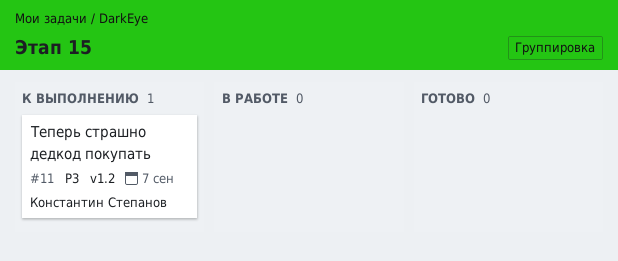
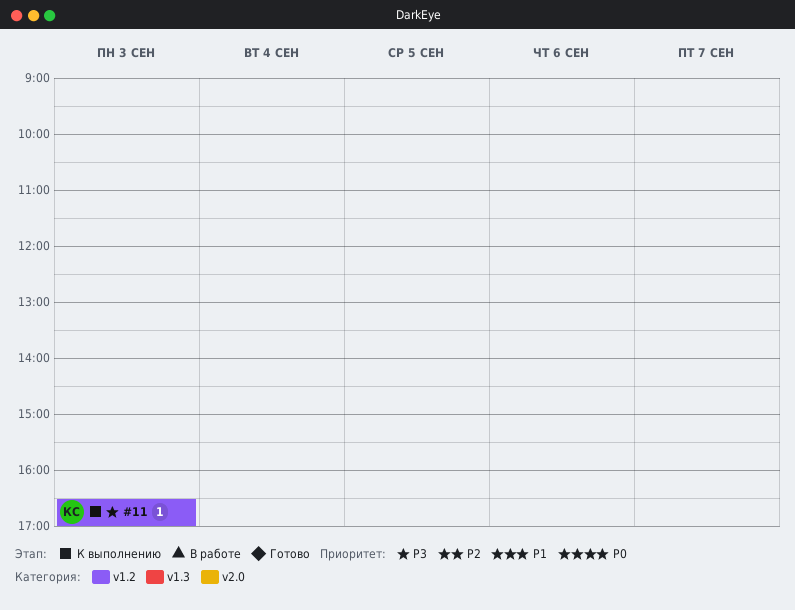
#11, day: Sep 7 -> Sep 3

